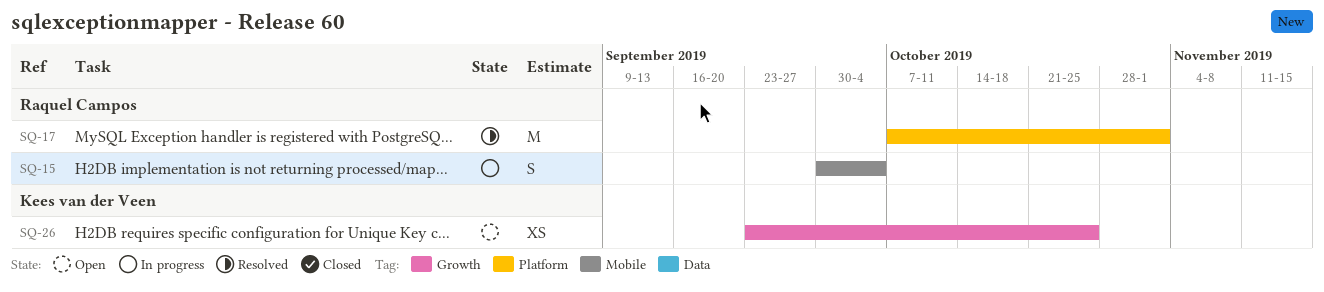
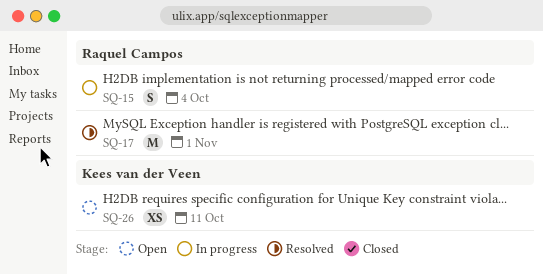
SQ-26, due: Oct 25 -> Oct 11

